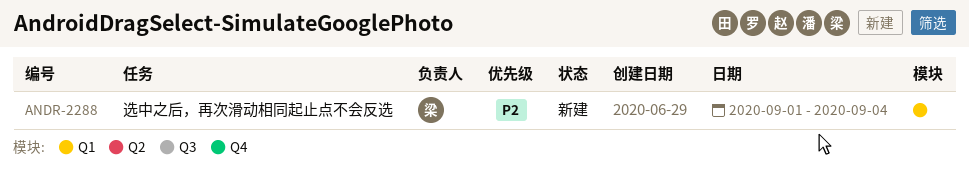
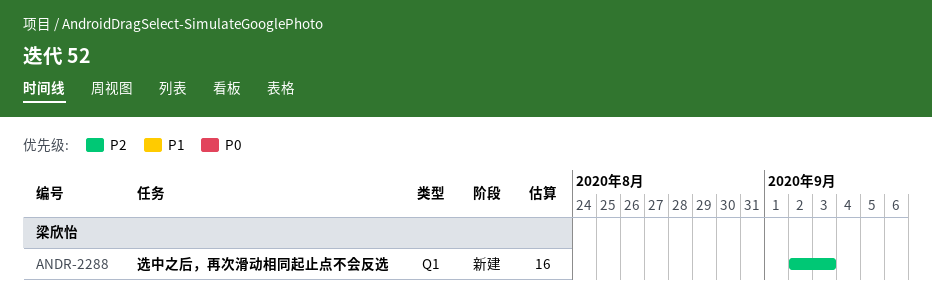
ANDR-2288, start: Sep 1 -> Sep 2
ANDR-2288, due: Sep 4 -> Sep 3

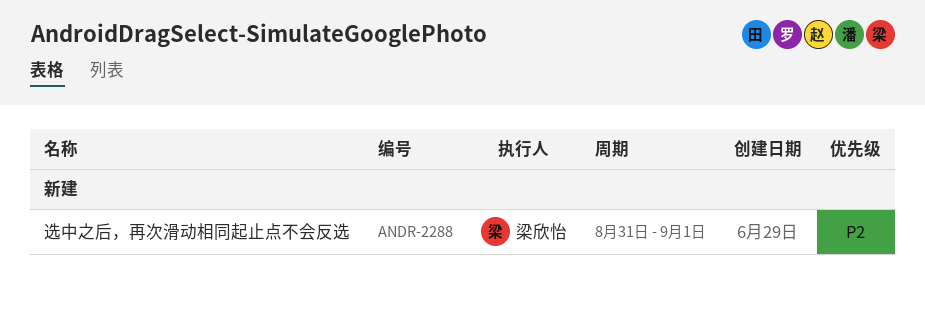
ANDR-2288, start: Sep 2 -> Aug 31
ANDR-2288, due: Sep 3 -> Sep 1

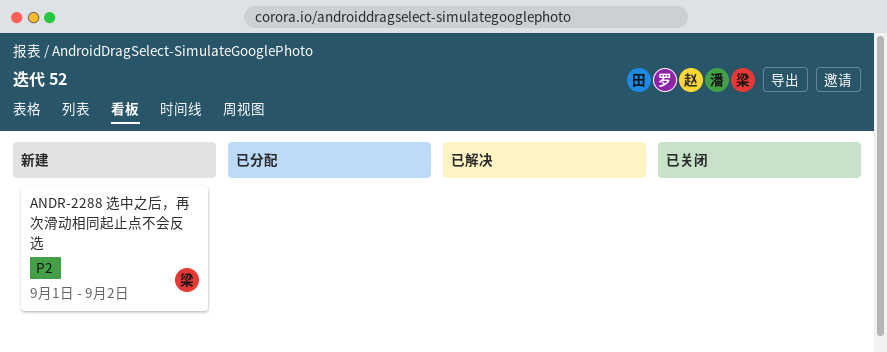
ANDR-2288, start: Aug 31 -> Sep 1
ANDR-2288, due: Sep 1 -> Sep 2

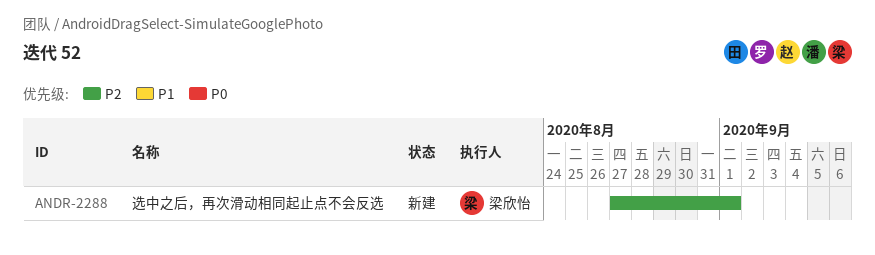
ANDR-2288, start: Sep 1 -> Aug 27
ANDR-2288, due: Sep 2 -> Sep 1

